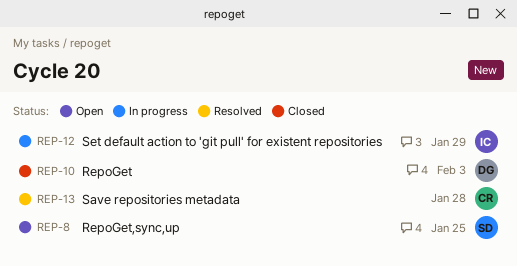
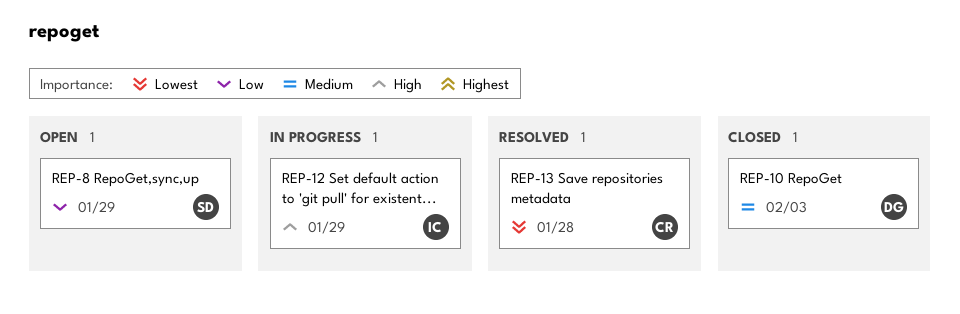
REP-8, due: Jan 25 -> Jan 29

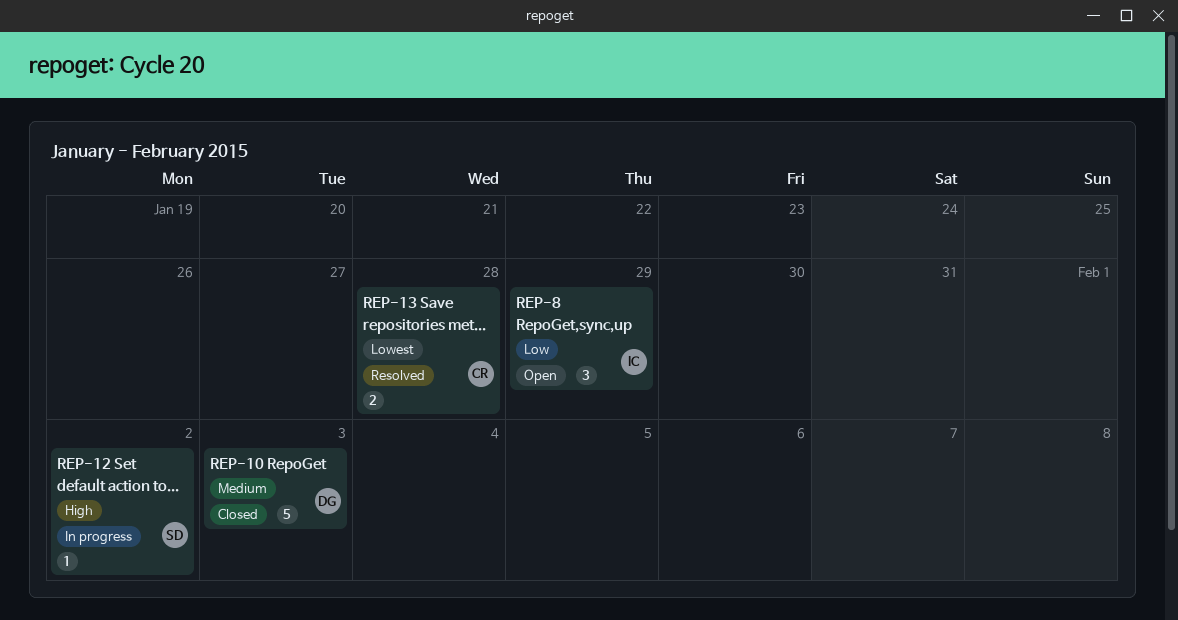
REP-8, owner: SD -> IC
REP-12, owner: IC -> SD
REP-12, due: Jan 29 -> Feb 2

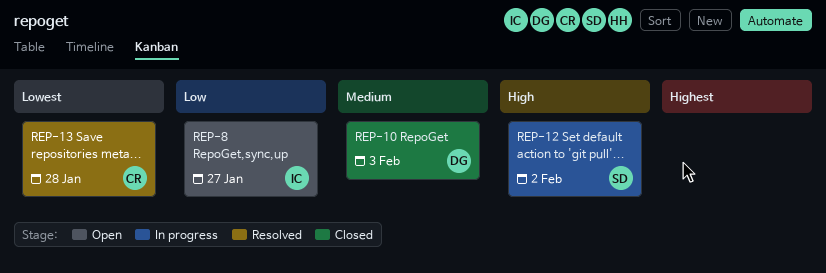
REP-8, due: Jan 29 -> Jan 27

